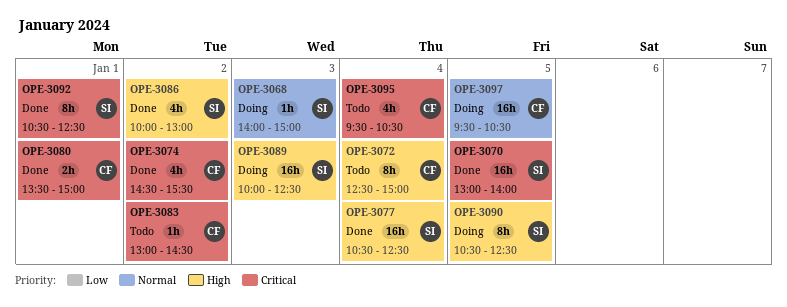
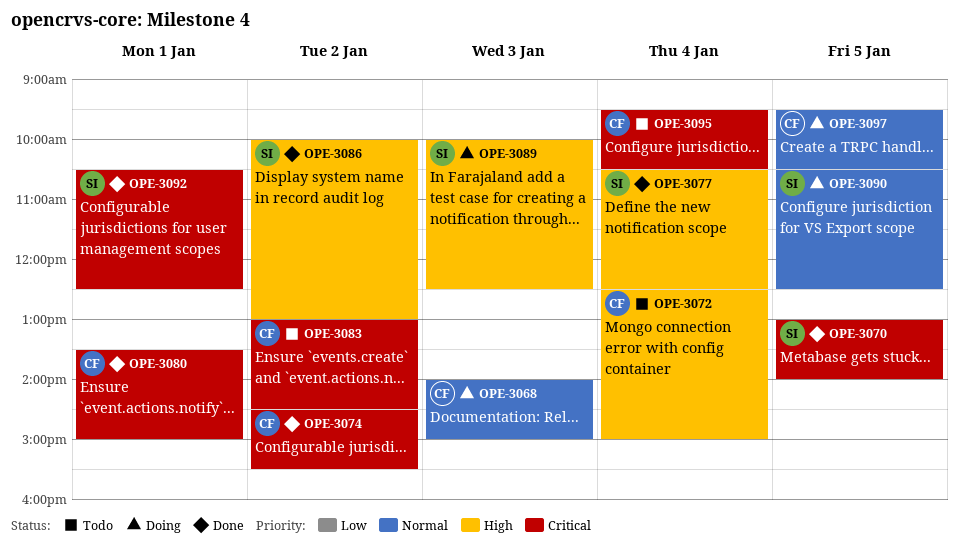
OPE-3068, owner: SI -> CF
OPE-3090, priority: High -> Normal

